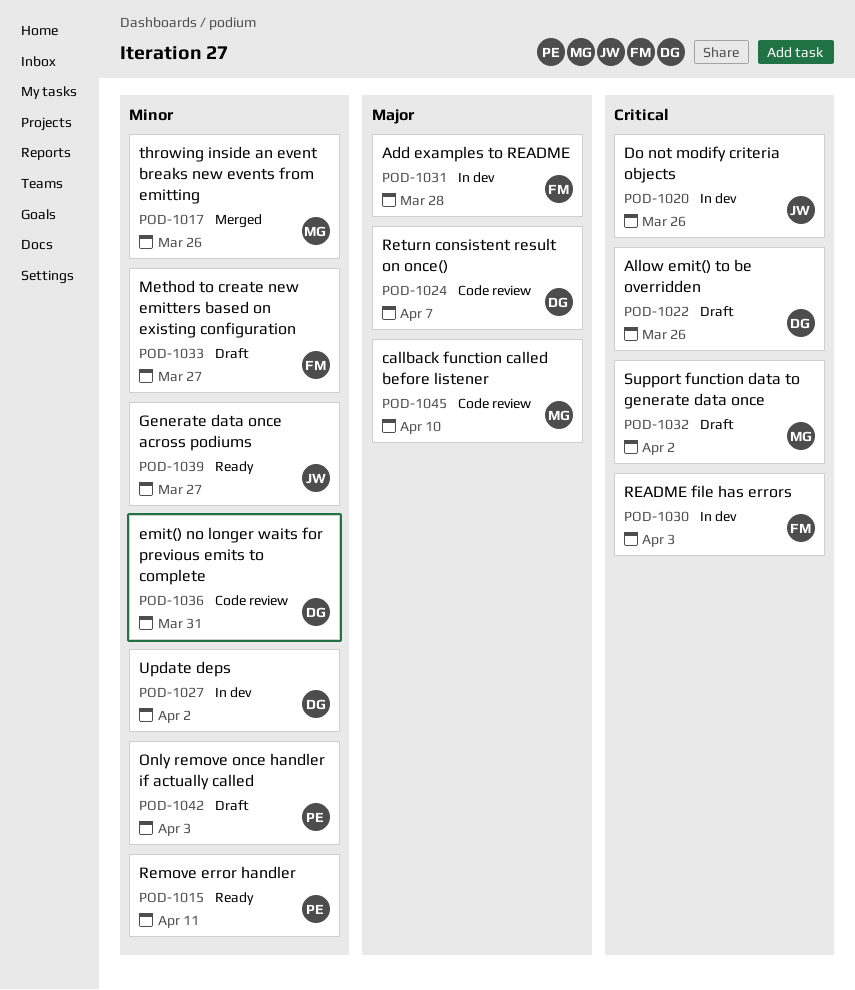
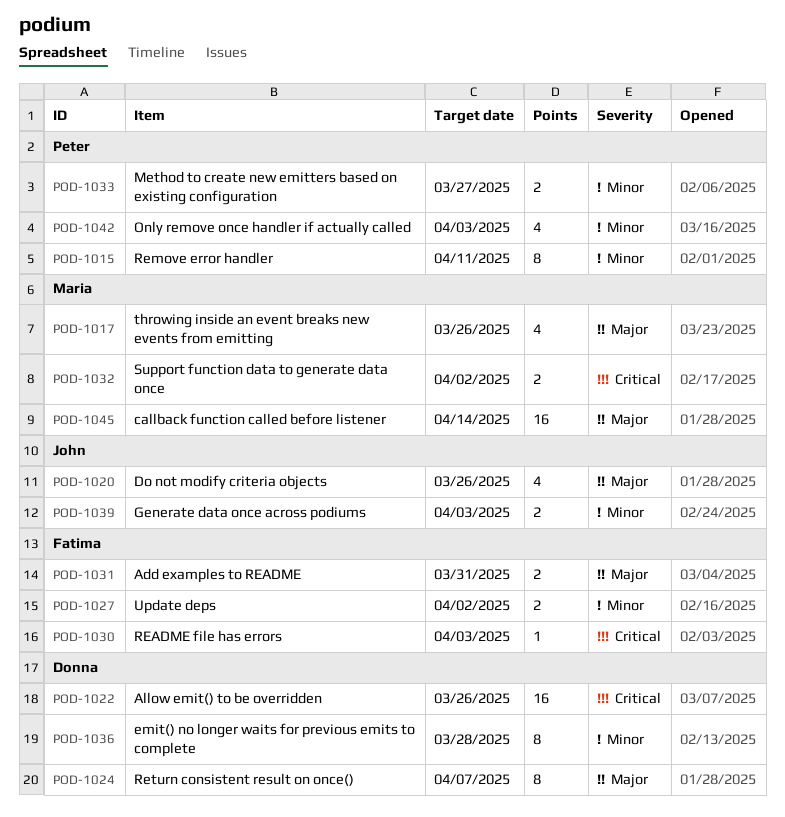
POD-1017, priority: Minor -> Major
POD-1020, priority: Critical -> Major
POD-1027, owner: Donna -> Fatima
POD-1031, due: Mar 28 -> Mar 31
POD-1033, owner: Fatima -> Peter
POD-1036, due: Mar 31 -> Mar 28
POD-1039, due: Mar 27 -> Apr 3
POD-1045, due: Apr 10 -> Apr 14

